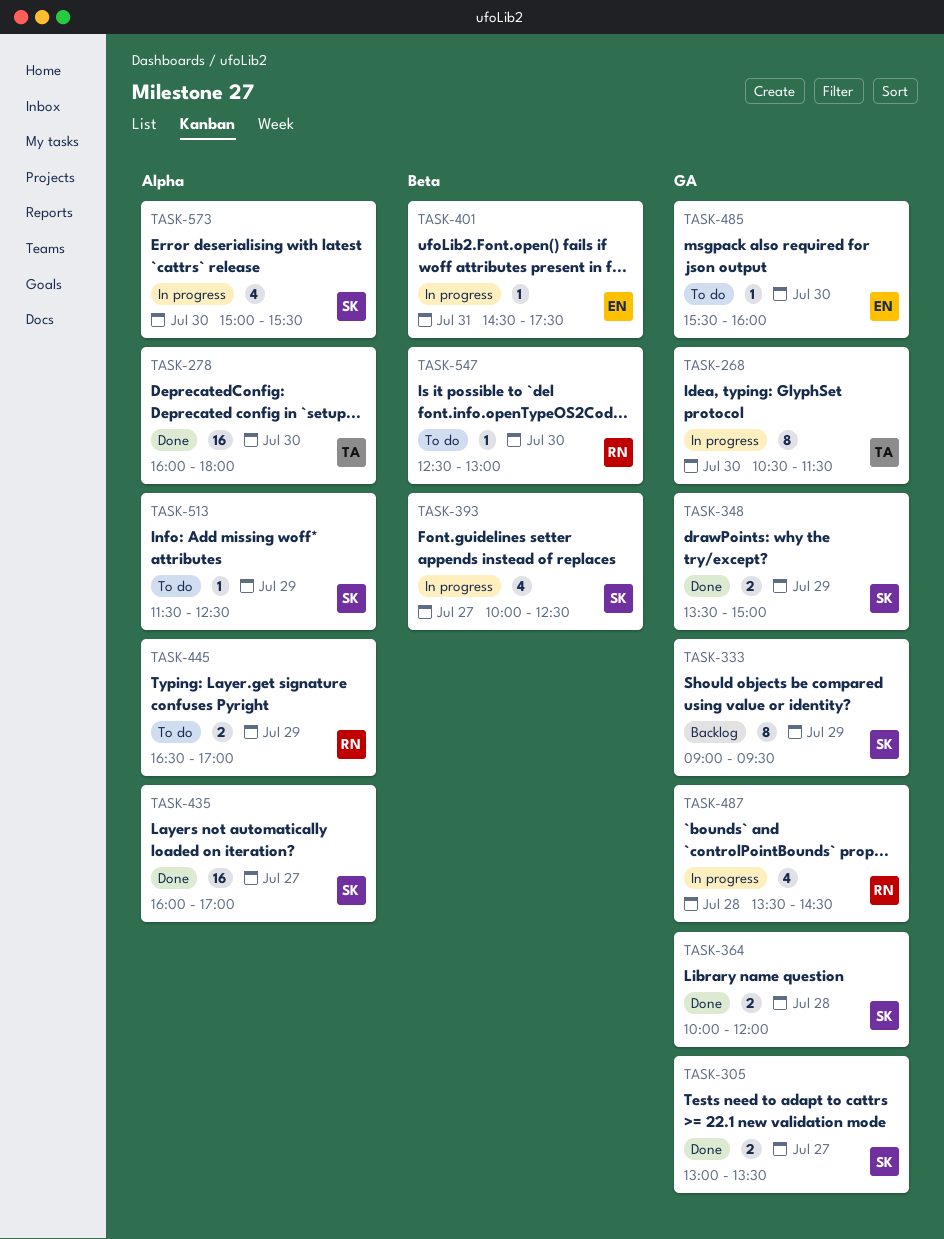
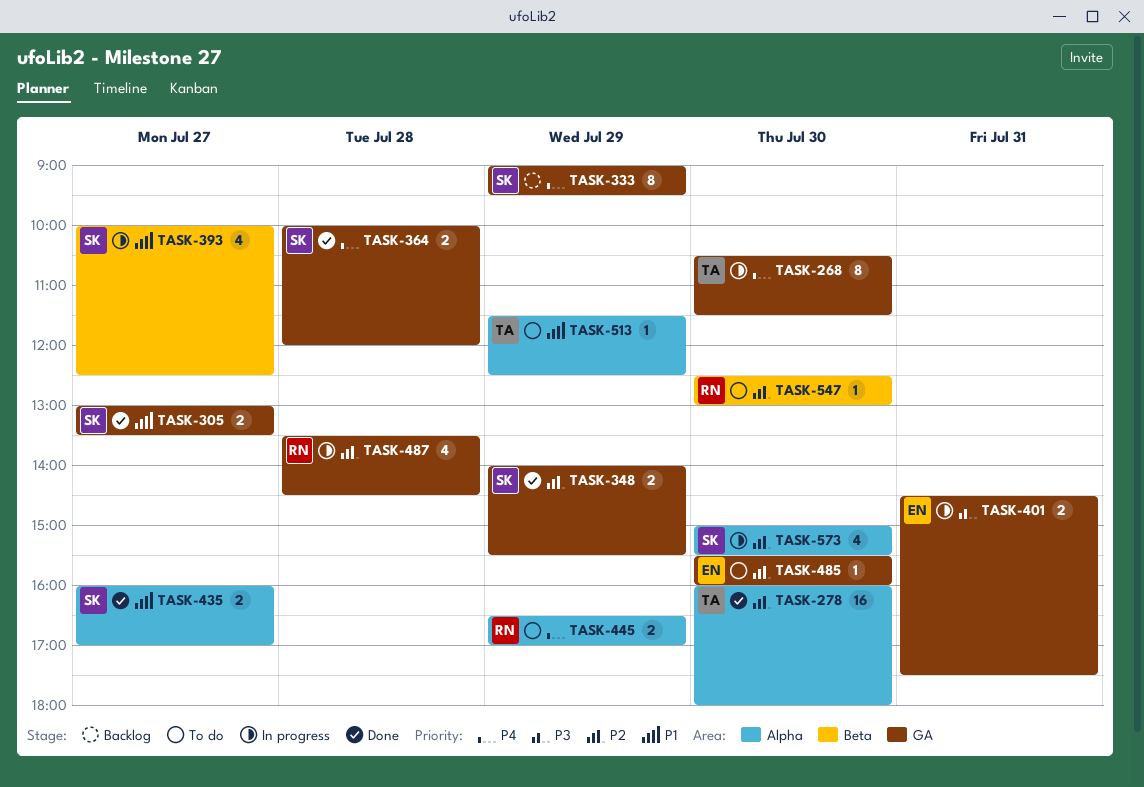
TASK-348, begins: 13:30 -> 14:00
TASK-348, ends: 15:00 -> 15:30
TASK-401, label: Beta -> GA
TASK-401, estimate: 1 -> 2
TASK-435, estimate: 16 -> 2
TASK-513, owner: SK -> TA

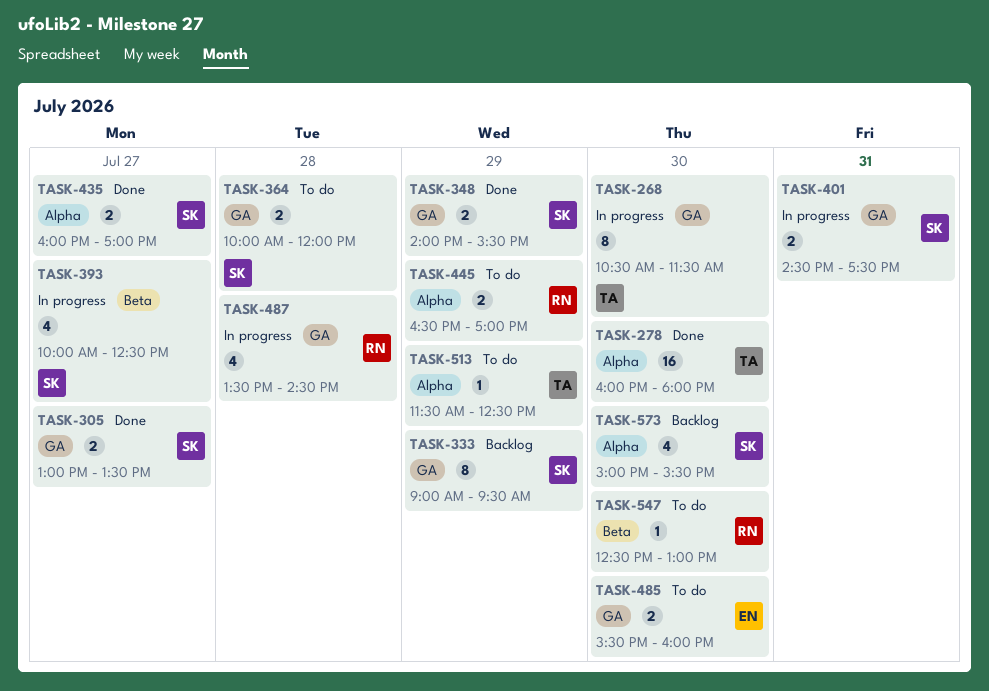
TASK-364, status: Done -> To do
TASK-401, owner: EN -> SK
TASK-485, estimate: 1 -> 2
TASK-573, status: In progress -> Backlog

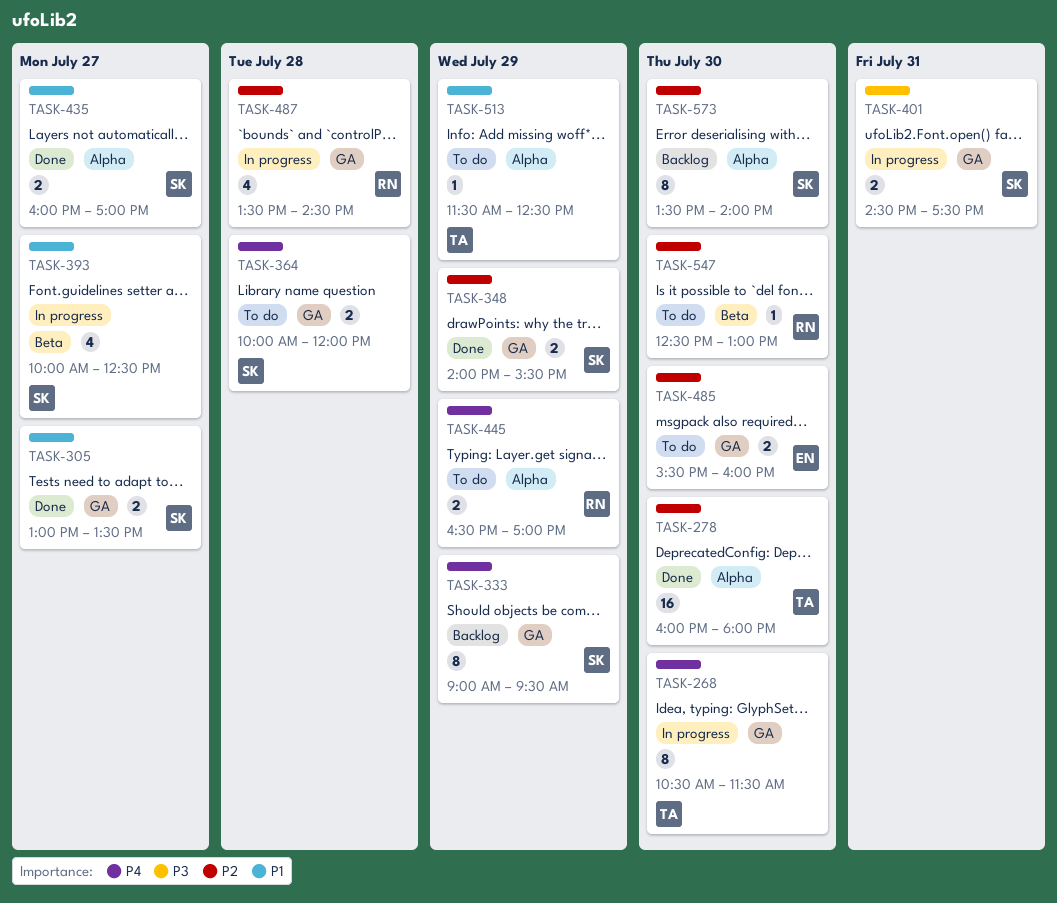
TASK-573, estimate: 4 -> 8
TASK-573, begins: 15:00 -> 13:30
TASK-573, ends: 15:30 -> 14:00

